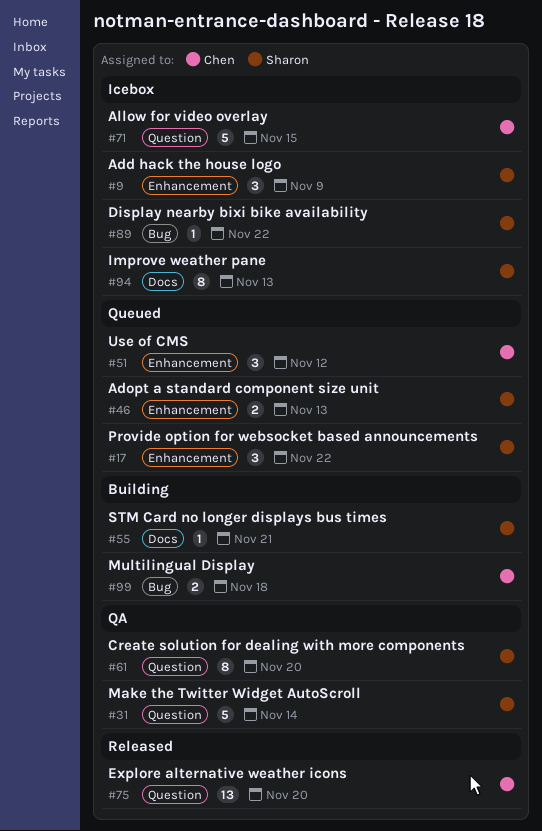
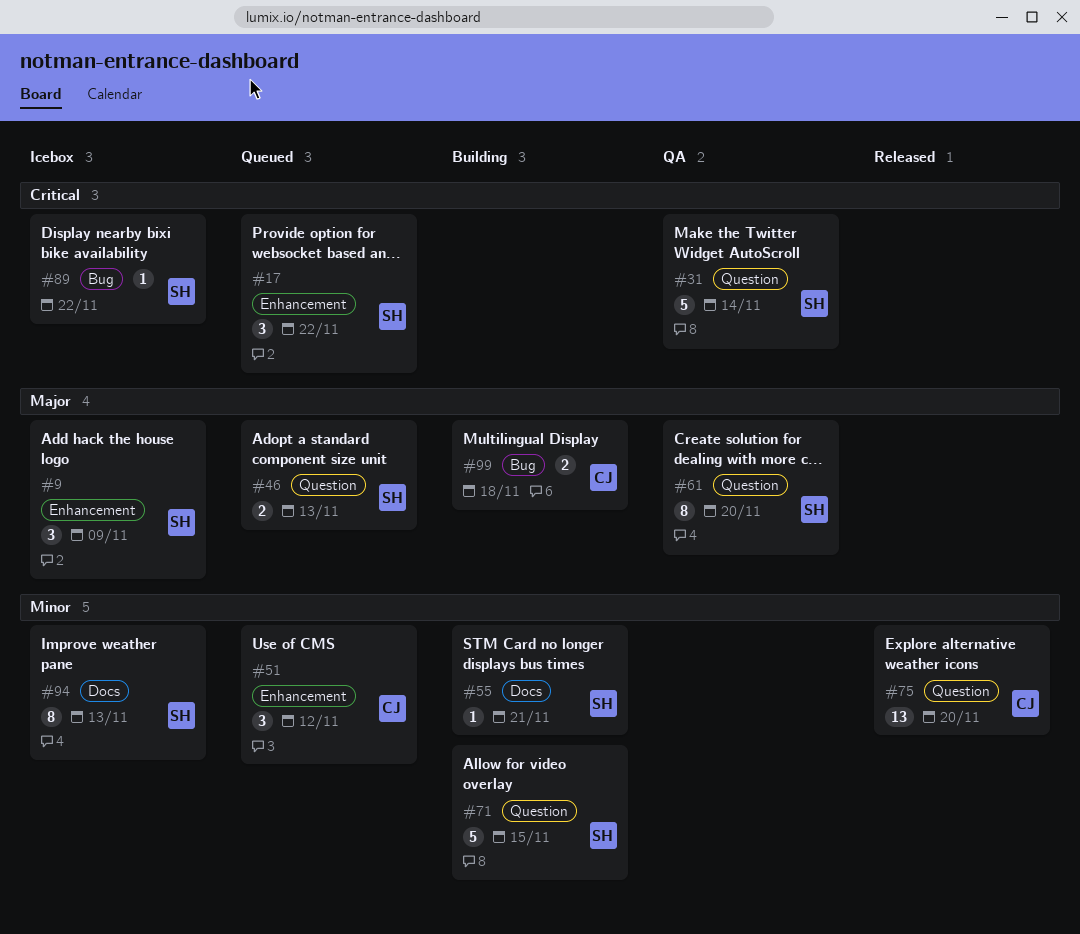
#46, label: Enhancement -> Question
#71, status: Icebox -> Building
#71, owner: Chen -> Sharon

